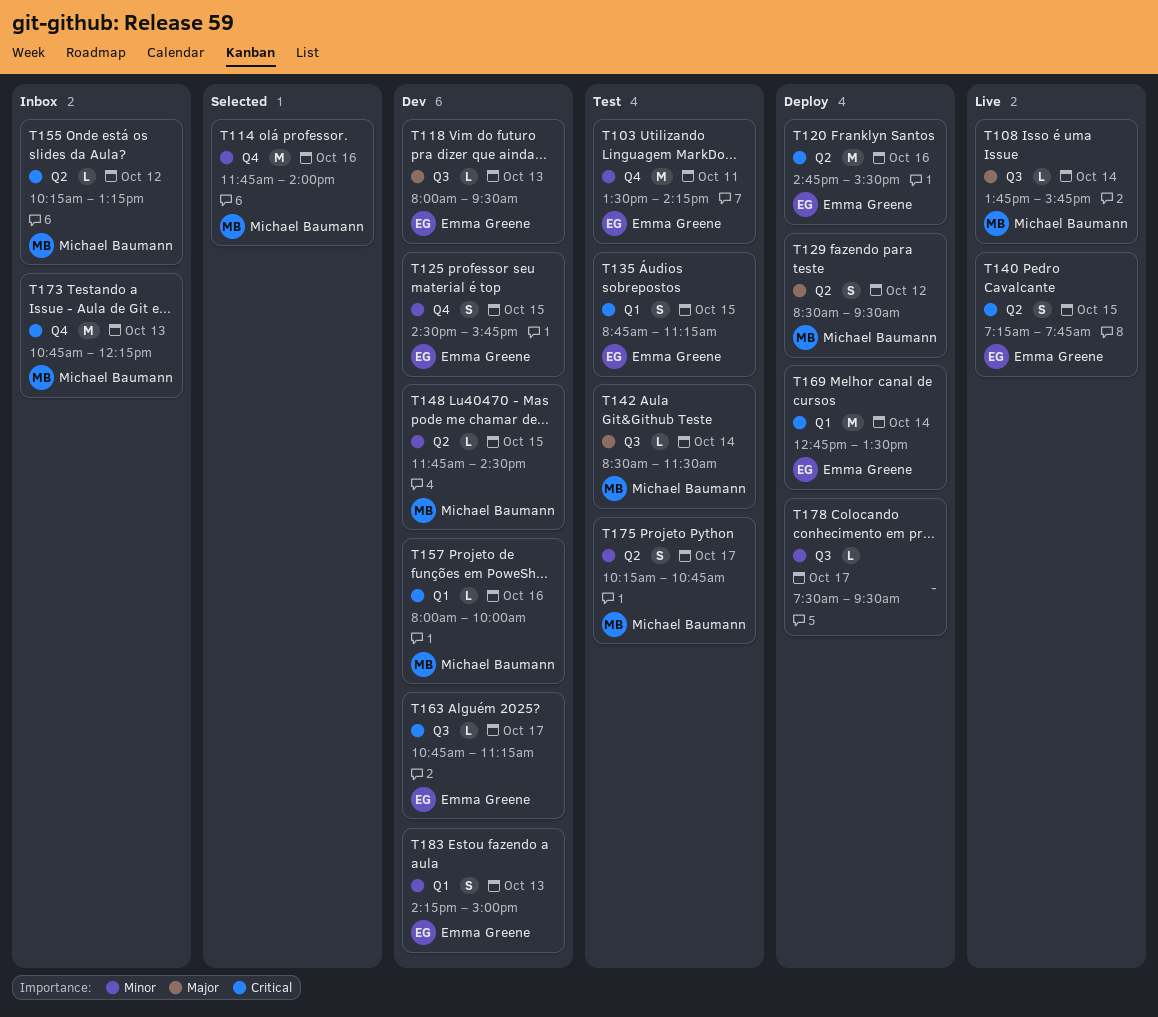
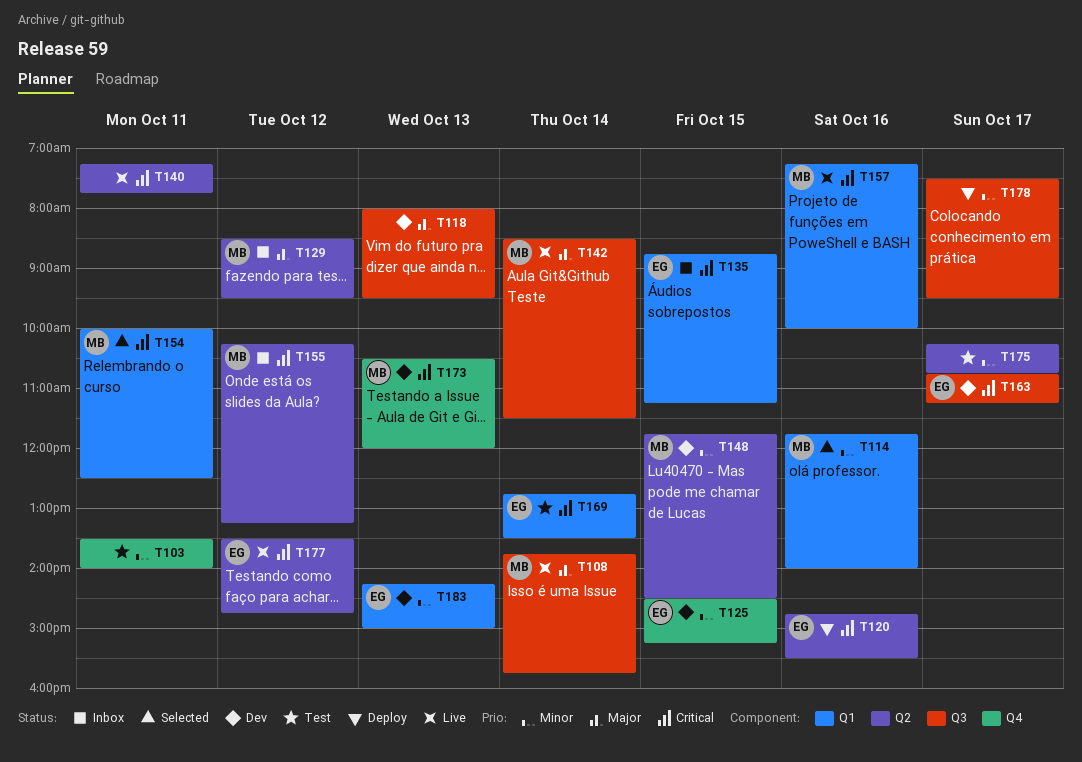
T103, owner: Emma Greene -> none
T103, ends: 14:15 -> 14:00
T114, label: Q4 -> Q1
T118, owner: Emma Greene -> none
T125, ends: 15:45 -> 15:15
T129, status: Deploy -> Inbox
T135, status: Test -> Inbox
T140, owner: Emma Greene -> none
T140, day: Oct 15 -> Oct 11
T142, status: Test -> Live
T154: none -> present
T157, status: Dev -> Live
T157, begins: 08:00 -> 07:15
T169, status: Deploy -> Test
T173, status: Inbox -> Dev
T173, begins: 10:45 -> 10:30
T173, ends: 12:15 -> 12:00
T175, owner: Michael Baumann -> none
T177: none -> present

